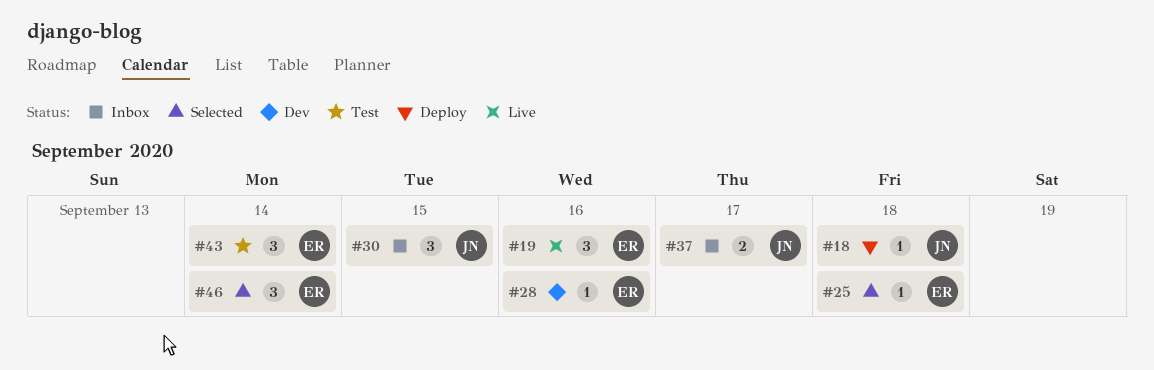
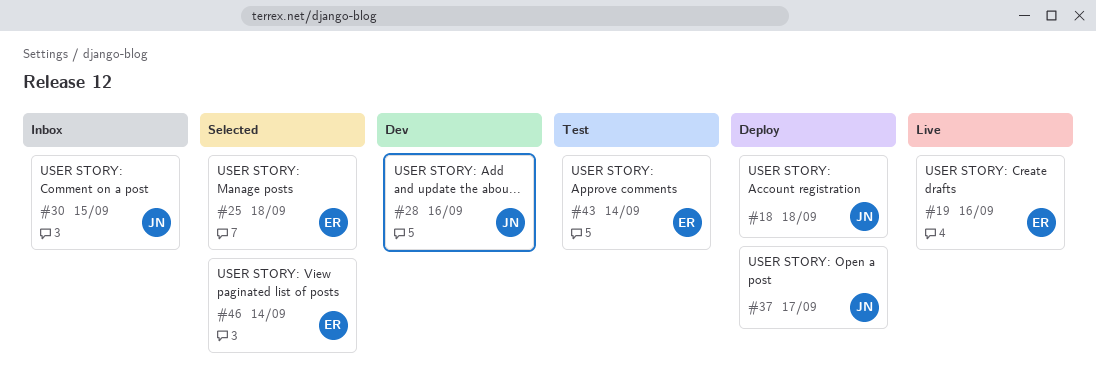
#28, owner: ER -> JN
#37, status: Inbox -> Deploy

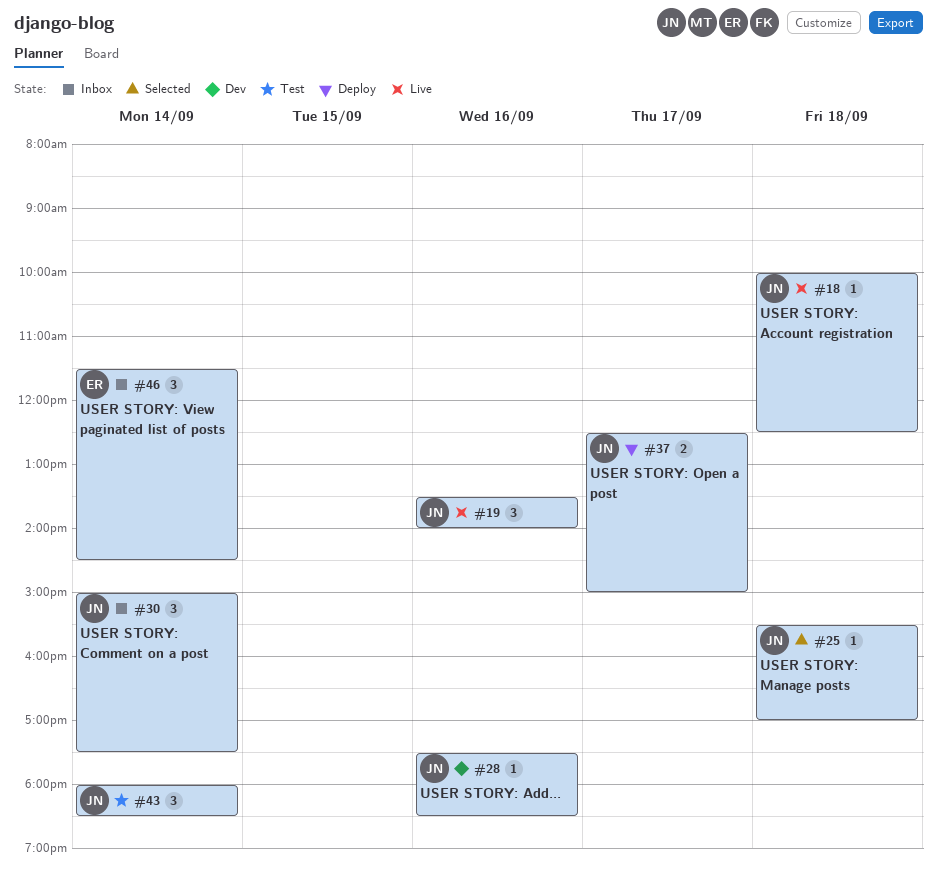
#18, status: Deploy -> Live
#19, owner: ER -> JN
#25, owner: ER -> JN
#30, day: Sep 15 -> Sep 14
#43, owner: ER -> JN
#46, status: Selected -> Inbox

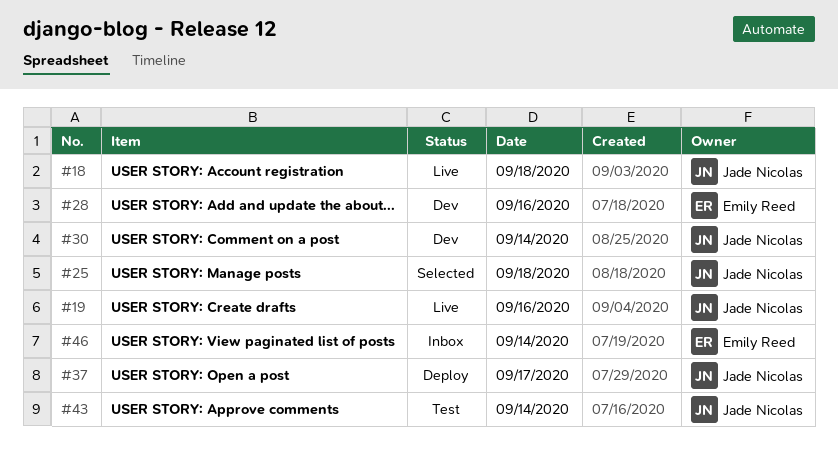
#28, owner: Jade Nicolas -> Emily Reed
#30, status: Inbox -> Dev

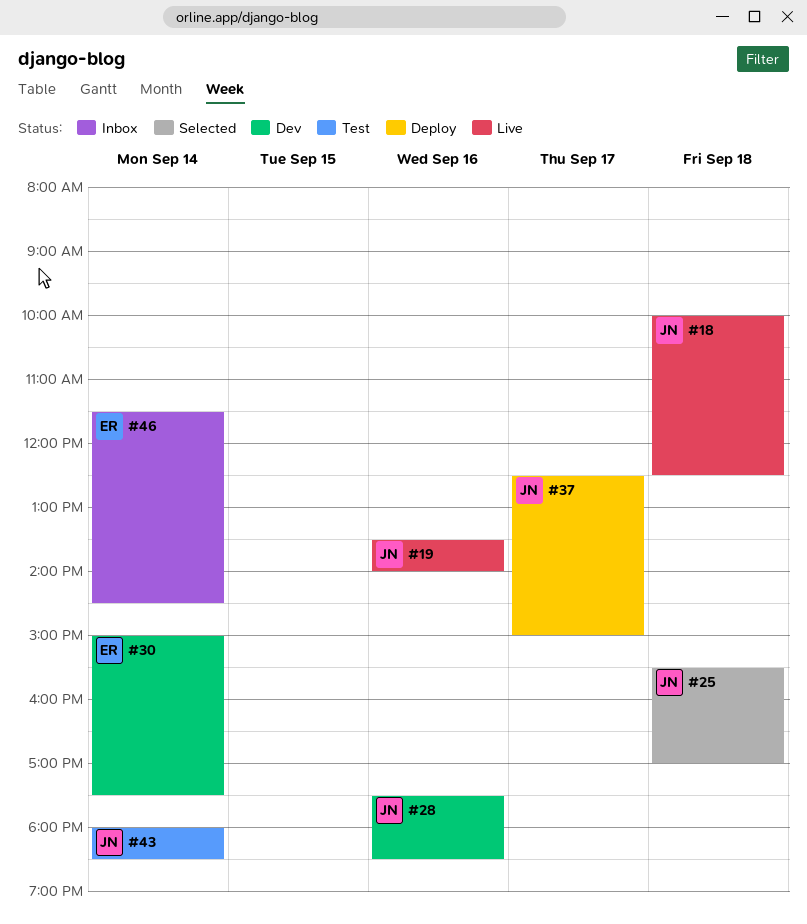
#28, owner: Emily Reed -> Jade Nicolas
#30, owner: Jade Nicolas -> Emily Reed

